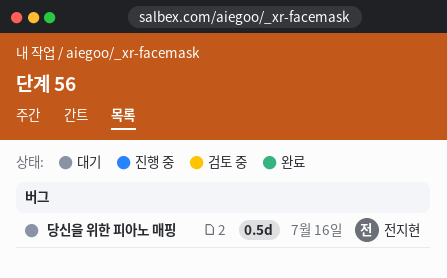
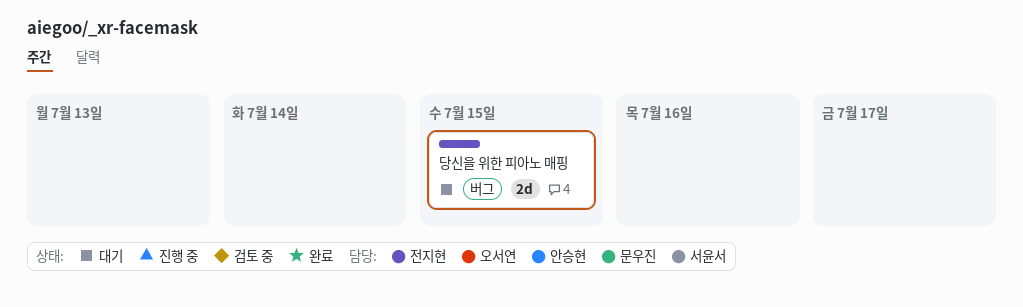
당신을 위한 피아노 매핑, estimate: 0.5d -> 2d
당신을 위한 피아노 매핑, due: Jul 16 -> Jul 15

